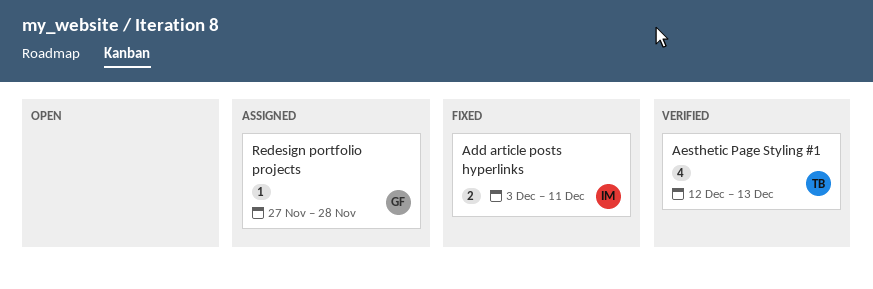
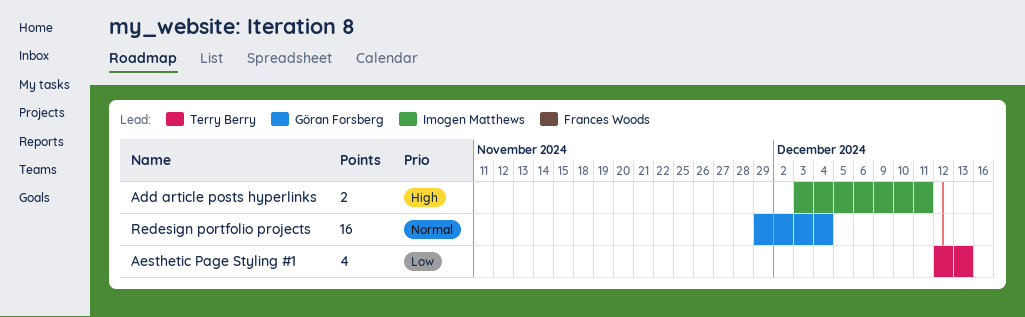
Redesign portfolio projects, estimate: 1 -> 16
Redesign portfolio projects, start: Nov 27 -> Nov 29
Redesign portfolio projects, due: Nov 28 -> Dec 4

